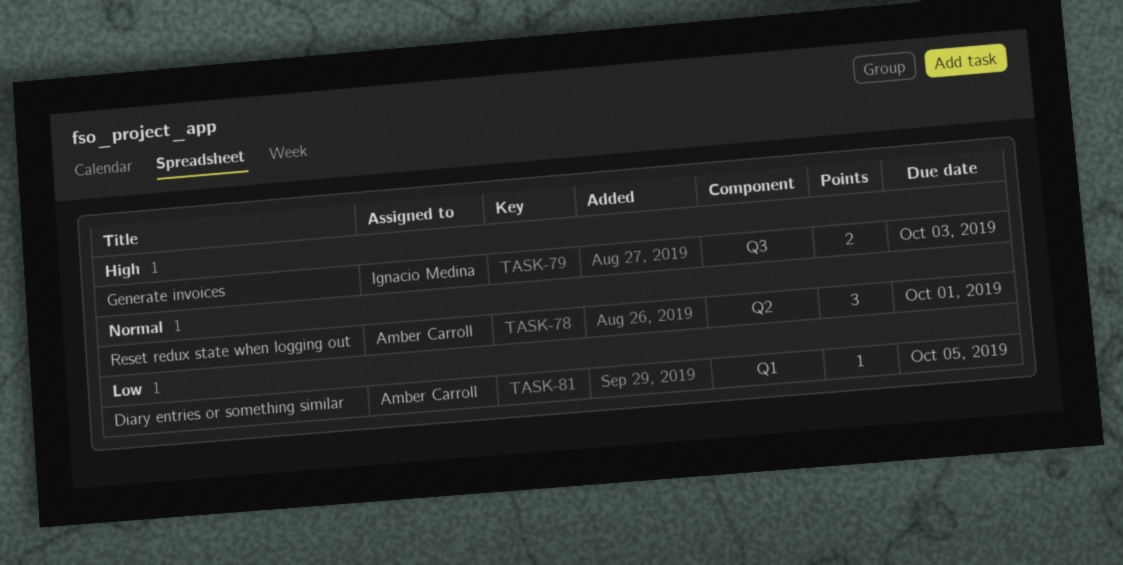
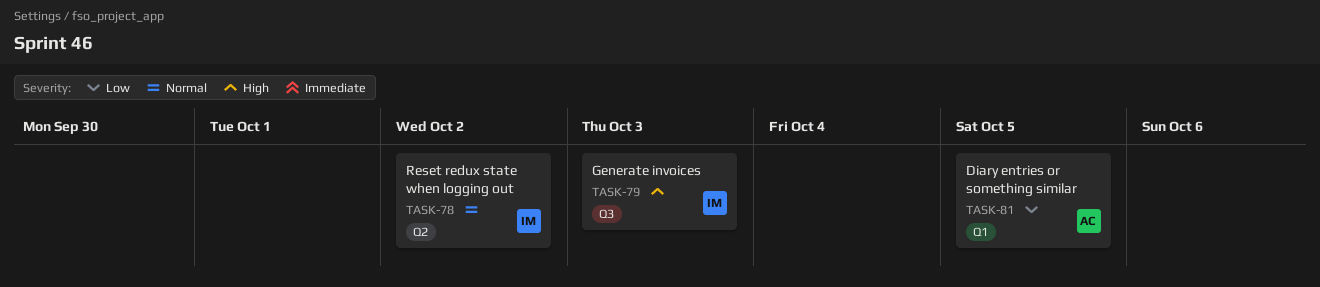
TASK-78, owner: Amber Carroll -> Ignacio Medina
TASK-78, due: Oct 1 -> Oct 2

